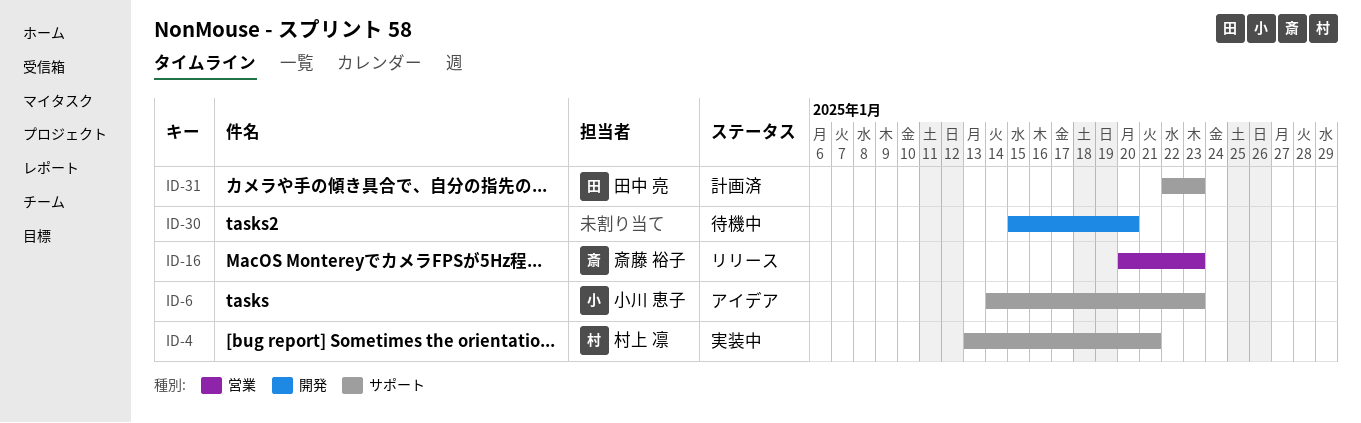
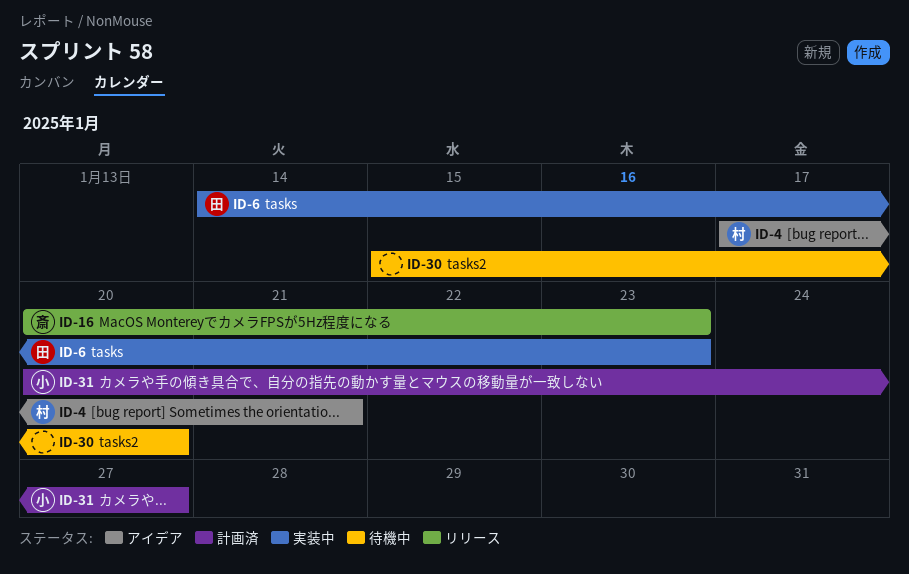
ID-4, status: 実装中 -> アイデア
ID-4, start: Jan 13 -> Jan 17
ID-6, status: アイデア -> 実装中
ID-6, owner: 小川 恵子 -> 田中 亮
ID-31, owner: 田中 亮 -> 小川 恵子
ID-31, start: Jan 22 -> Jan 20
ID-31, due: Jan 23 -> Jan 27

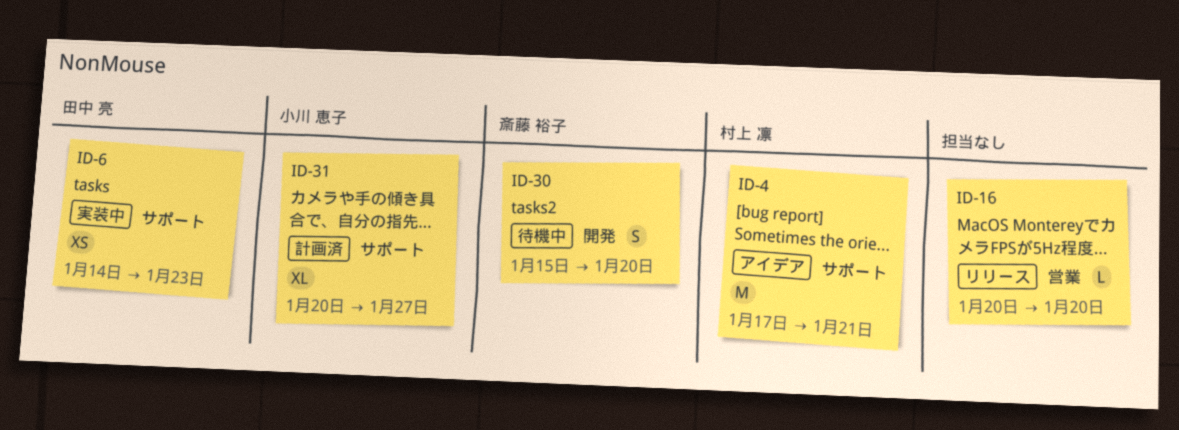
ID-16, owner: 斎藤 裕子 -> none
ID-16, due: Jan 23 -> Jan 20
ID-30, owner: none -> 斎藤 裕子

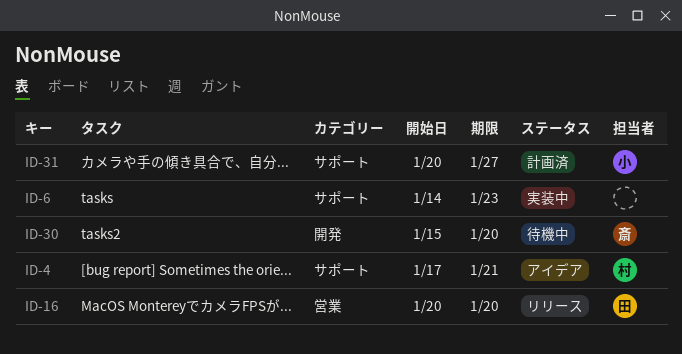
ID-6, owner: 田中 亮 -> none
ID-16, owner: none -> 田中 亮

